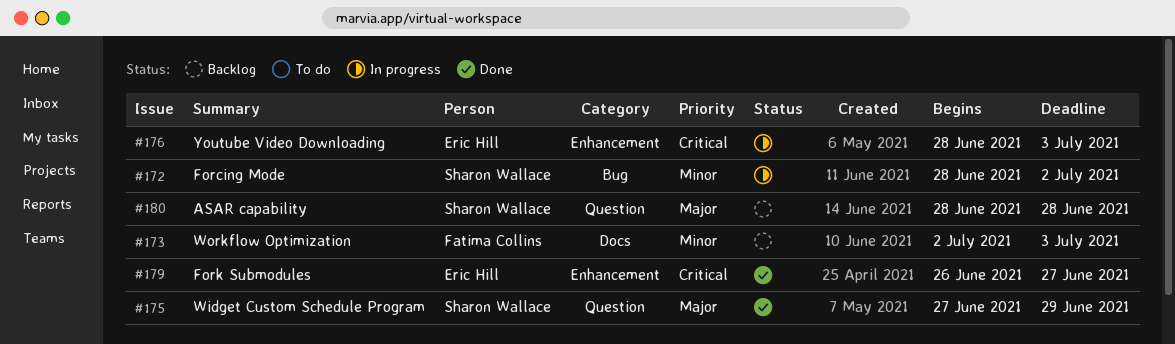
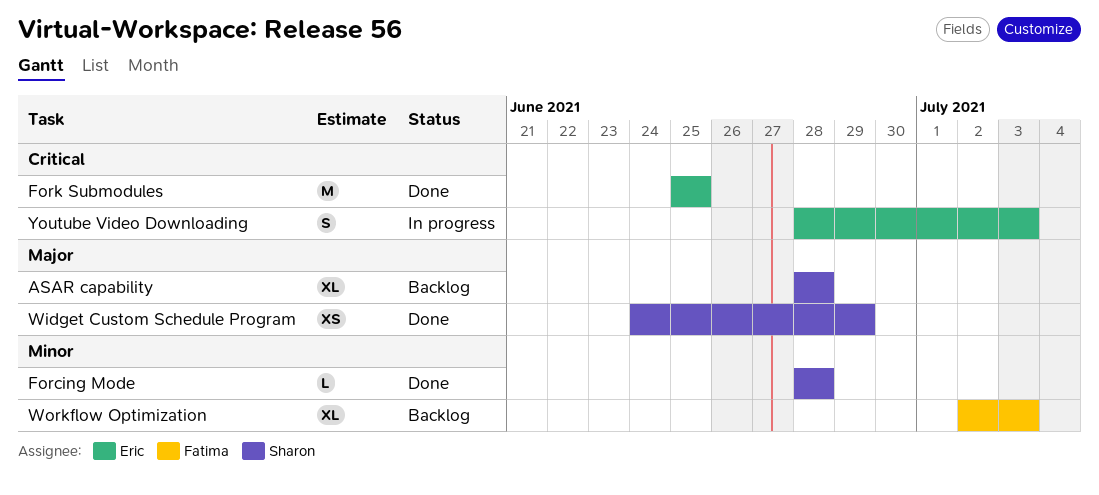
Forcing Mode, status: In progress -> Done
Forcing Mode, due: Jul 2 -> Jun 28
Fork Submodules, start: Jun 26 -> Jun 25
Fork Submodules, due: Jun 27 -> Jun 25
Widget Custom Schedule Program, start: Jun 27 -> Jun 24

